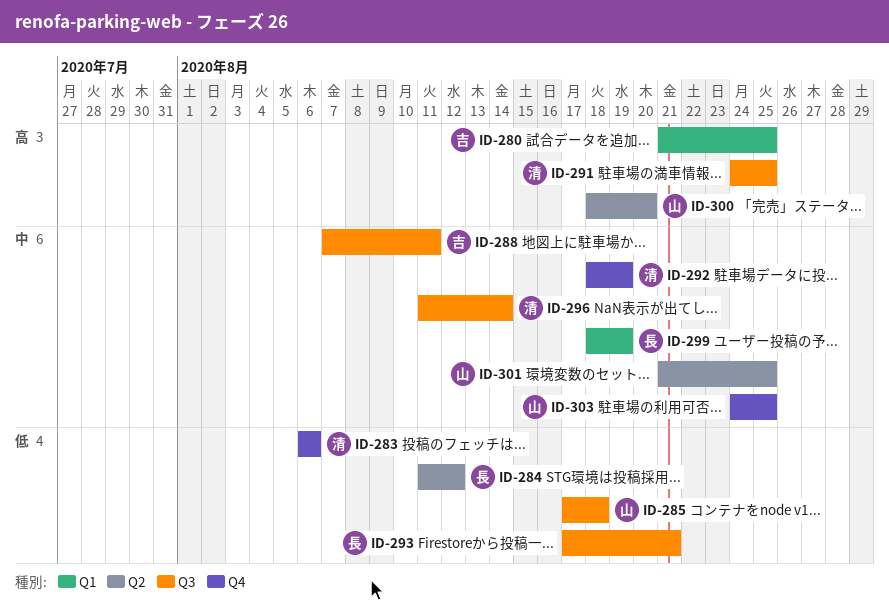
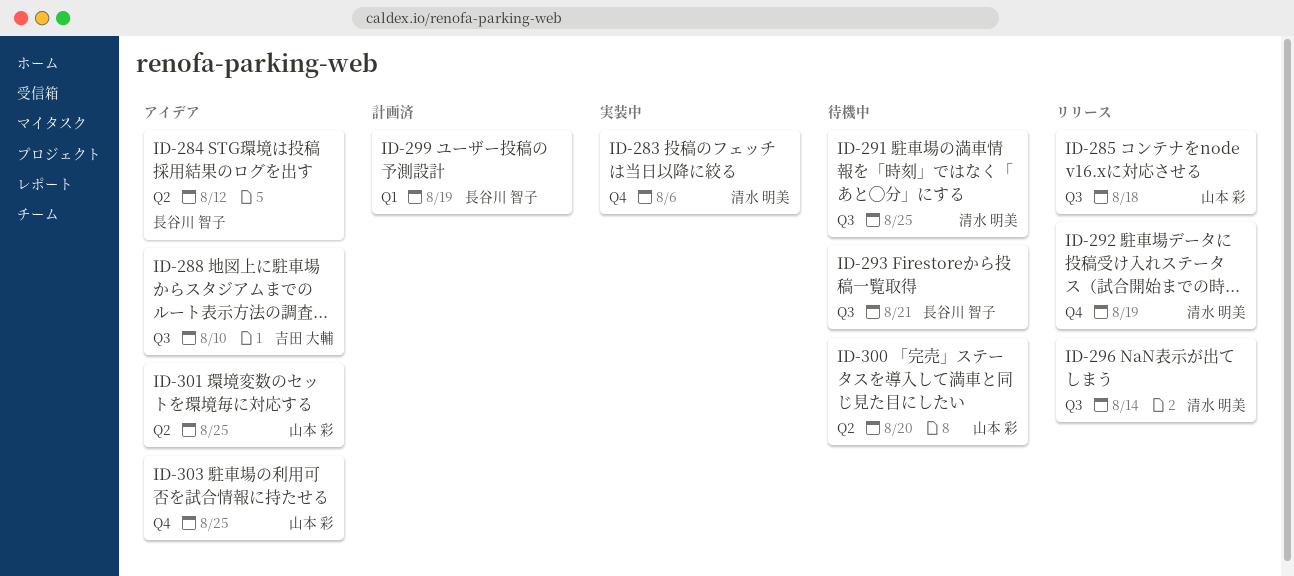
ID-280: present -> none
ID-288, due: Aug 11 -> Aug 10

